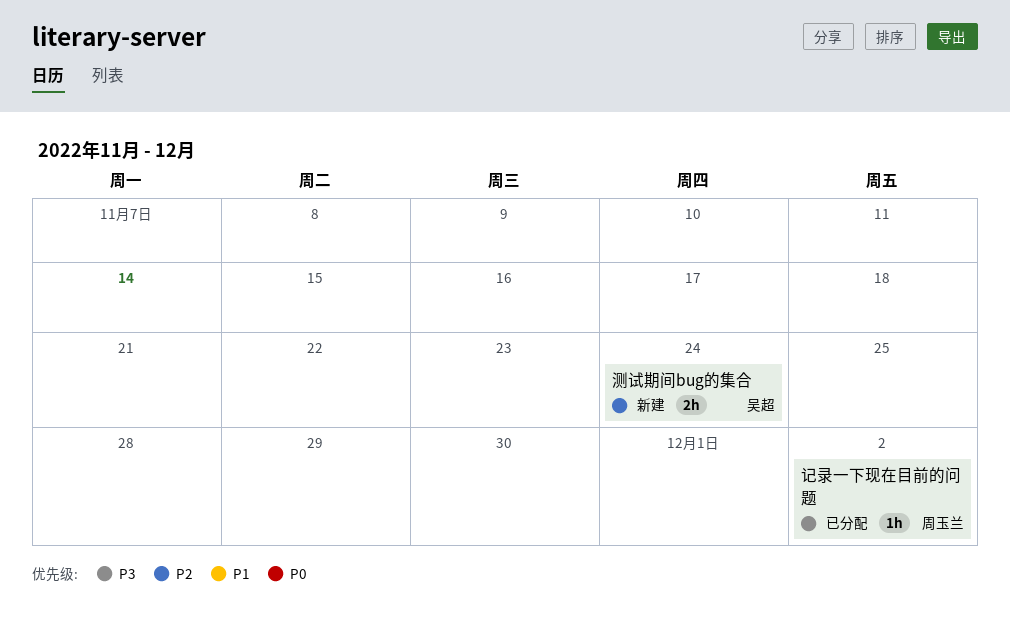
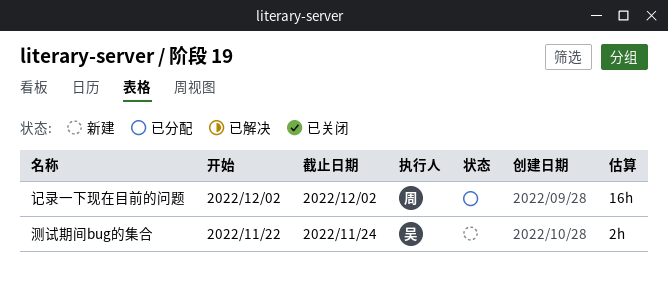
记录一下现在目前的问题, estimate: 1h -> 16h

